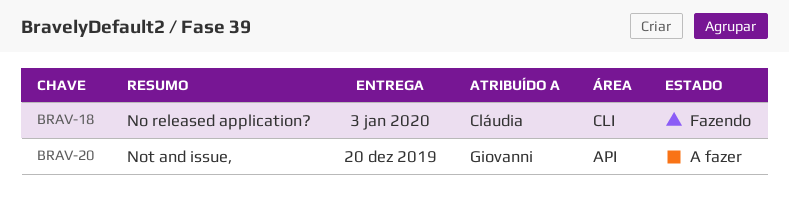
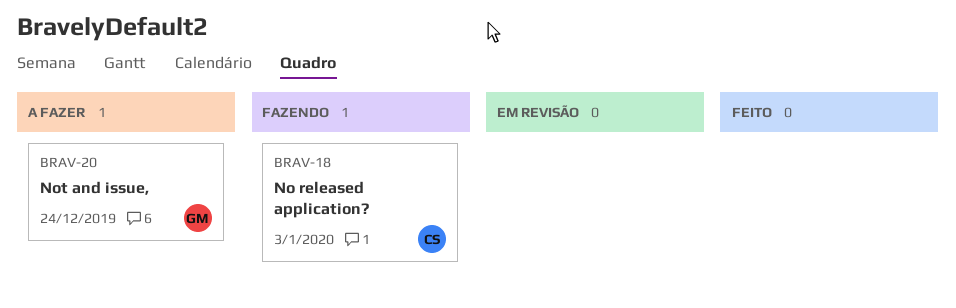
BRAV-20, due: Dec 20 -> Dec 24

